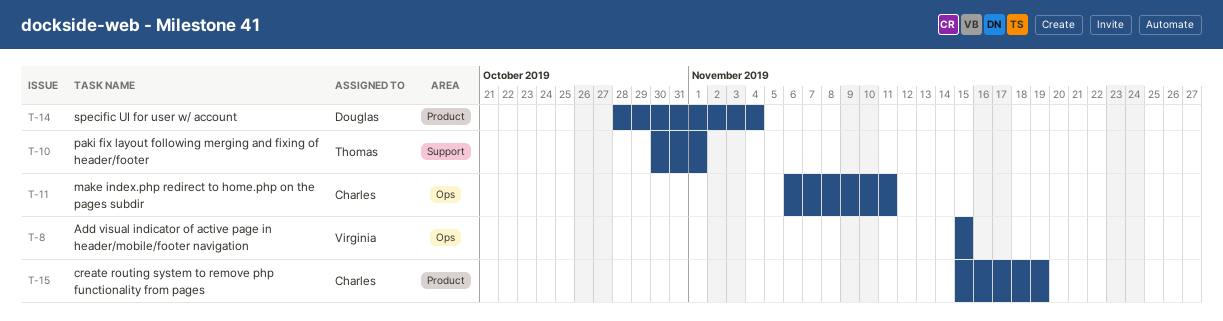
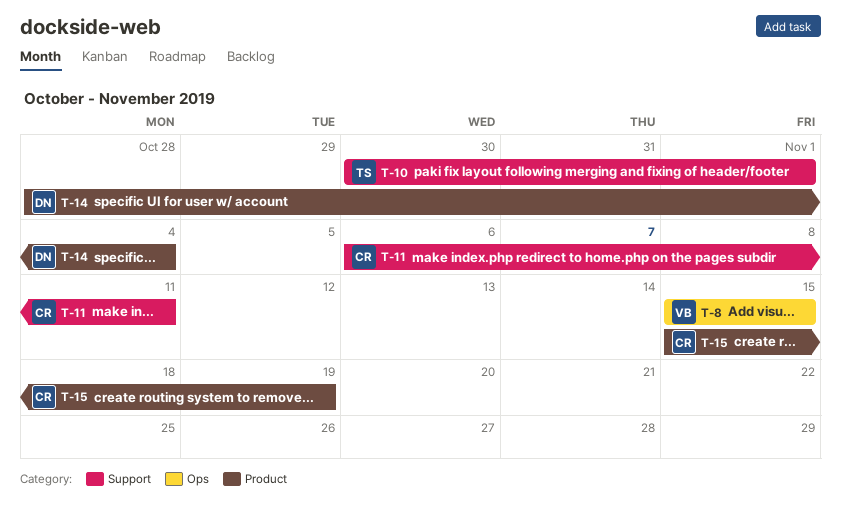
T-11, label: Ops -> Support

